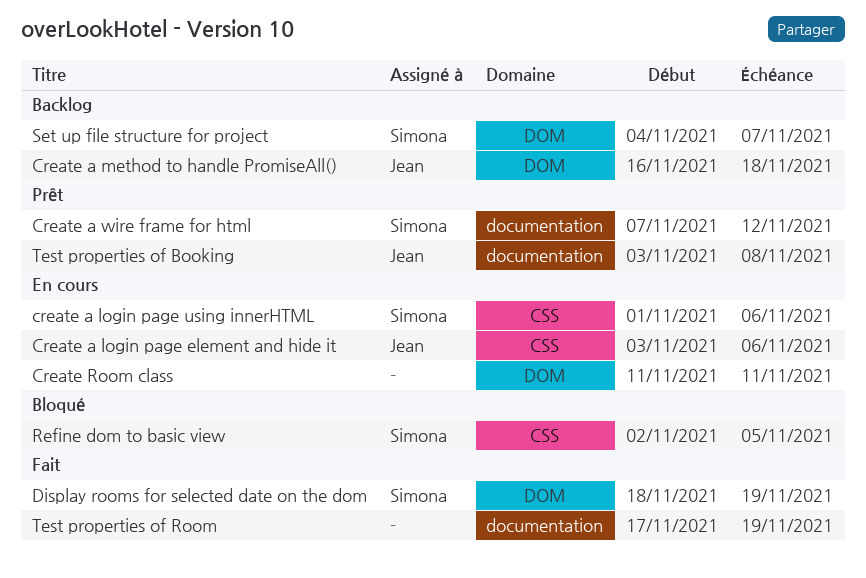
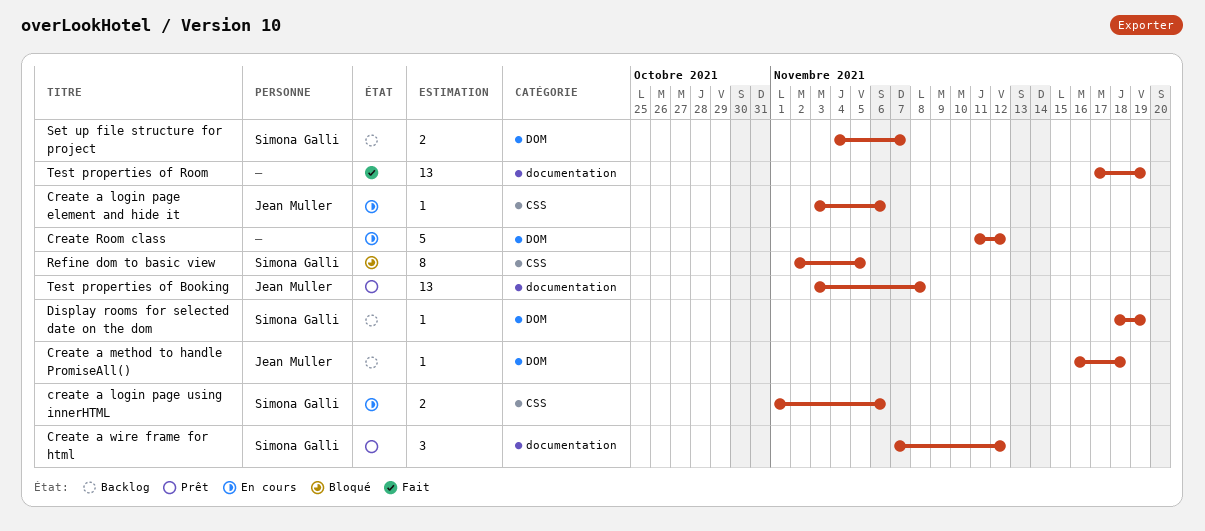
Create Room class, due: Nov 11 -> Nov 12
Display rooms for selected date on the dom, status: Fait -> Backlog

